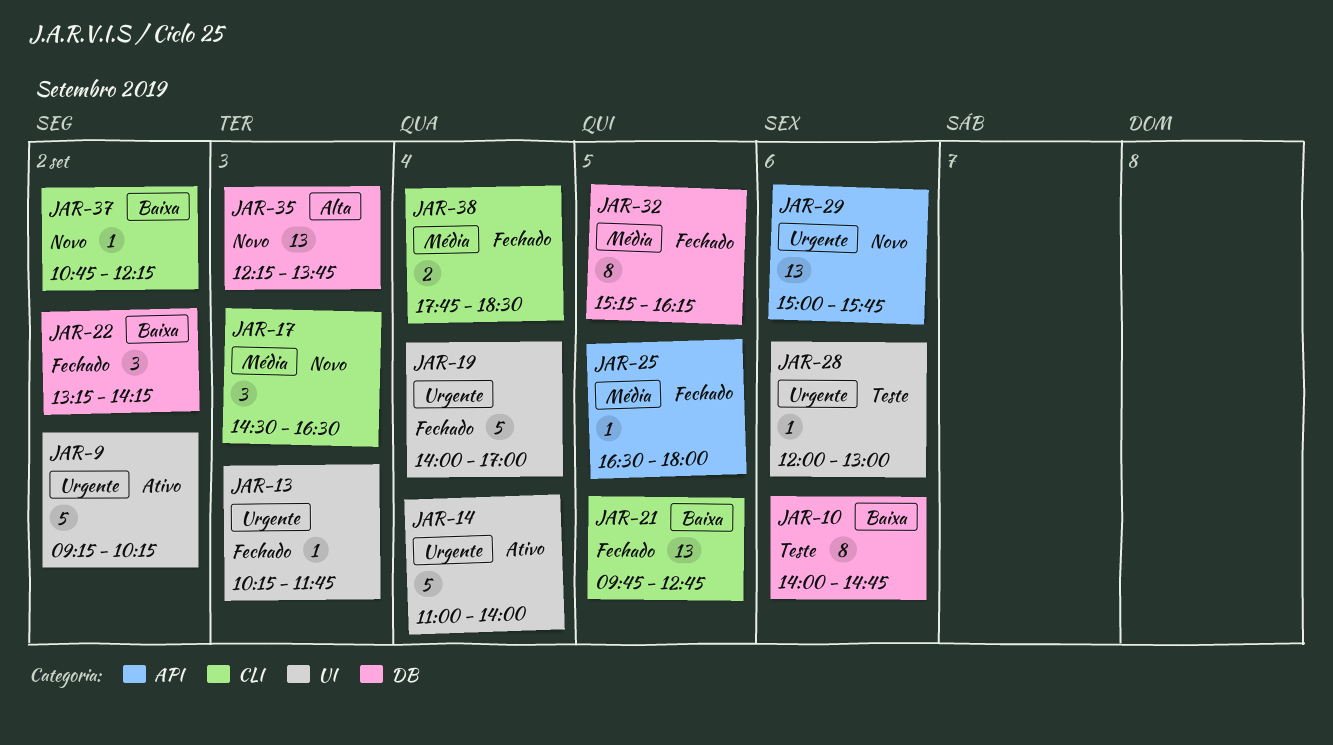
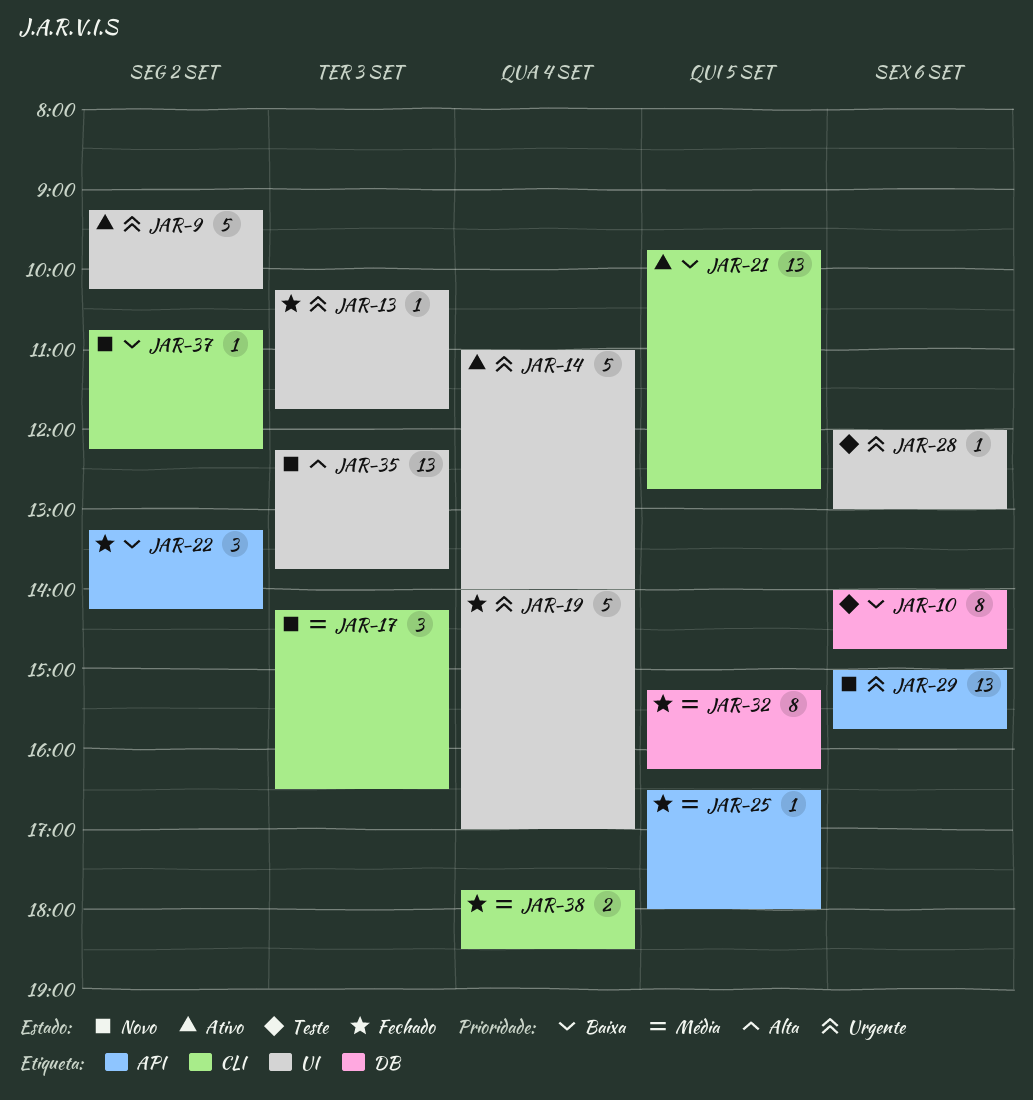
JAR-17, begins: 14:30 -> 14:15
JAR-21, status: Fechado -> Ativo
JAR-22, label: DB -> API
JAR-35, label: DB -> UI

